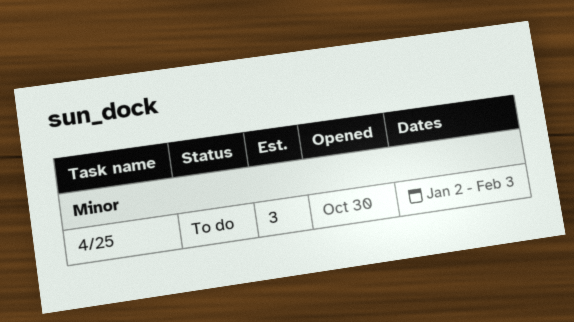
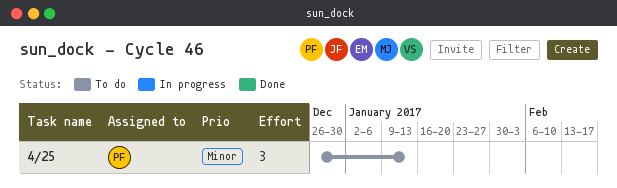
4/25, start: Jan 2 -> Dec 26
4/25, due: Feb 3 -> Jan 13

